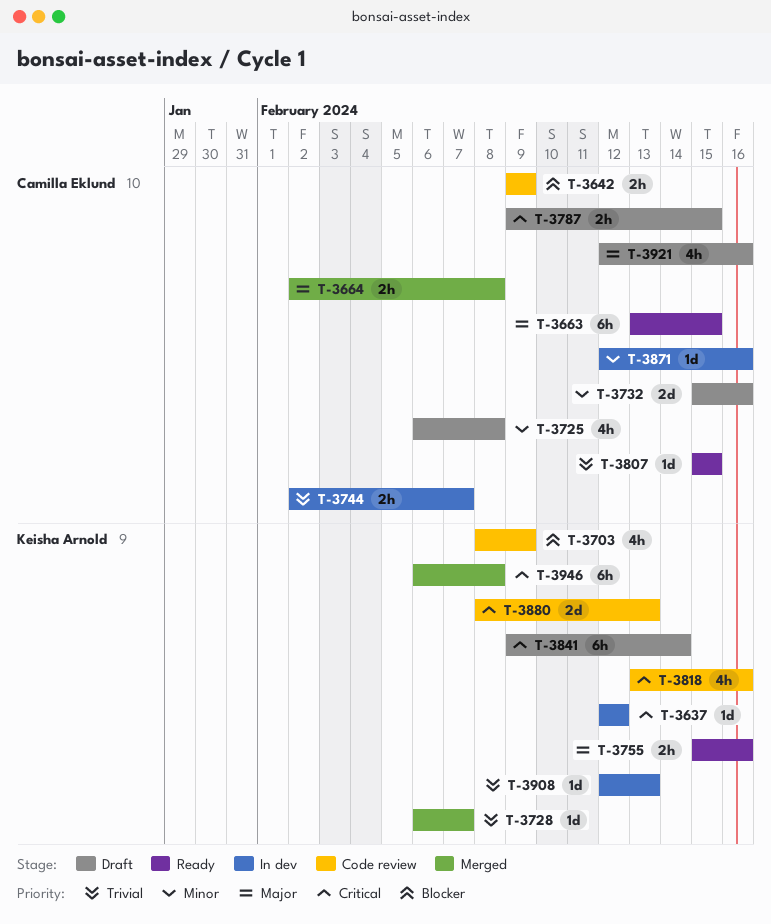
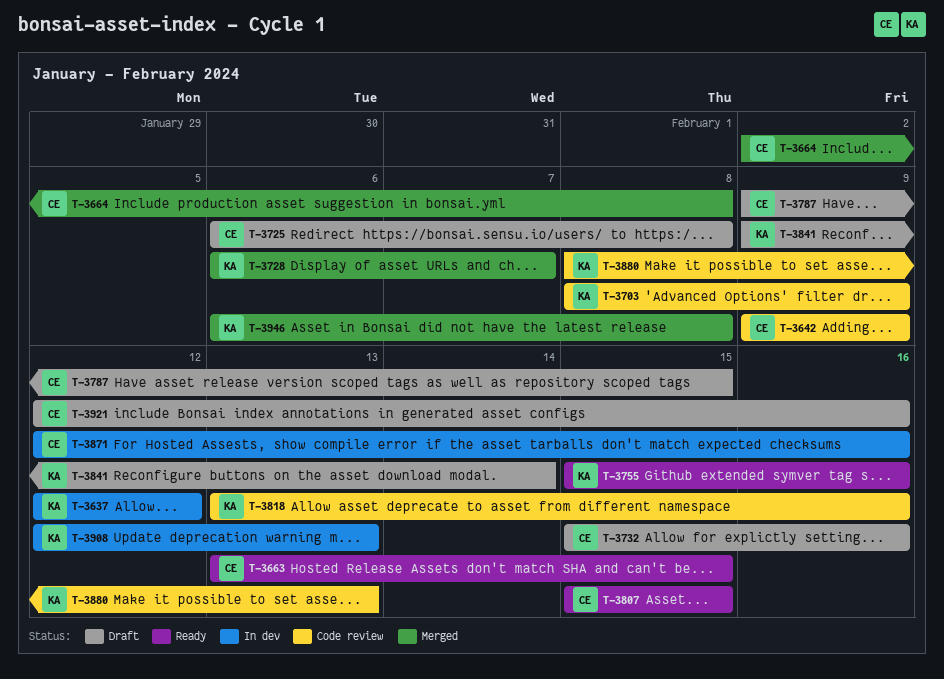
T-3744: present -> none

